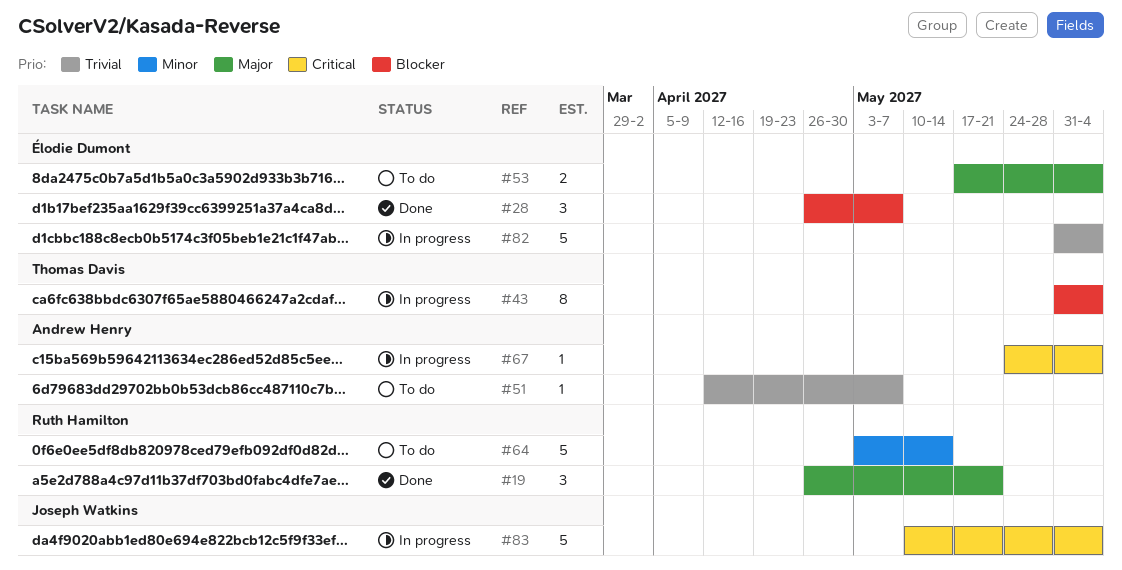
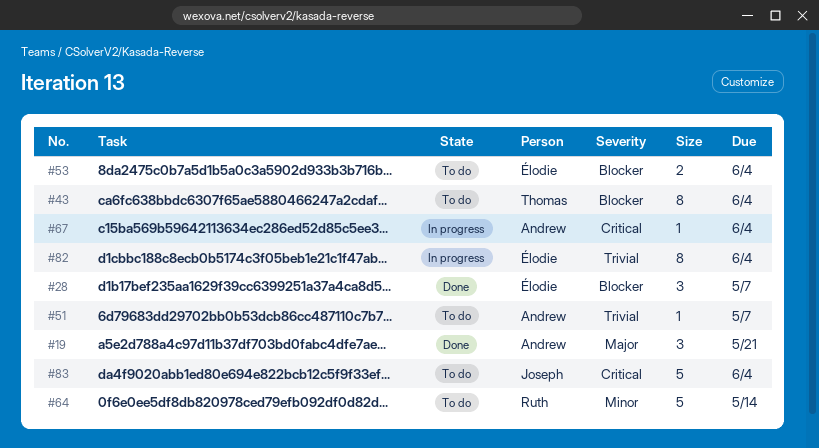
#19, owner: Ruth Hamilton -> Andrew Henry
#43, status: In progress -> To do
#53, priority: Major -> Blocker
#82, estimate: 5 -> 8
#83, status: In progress -> To do

